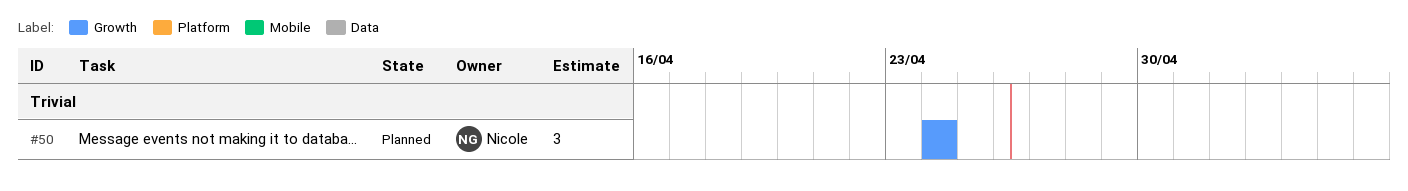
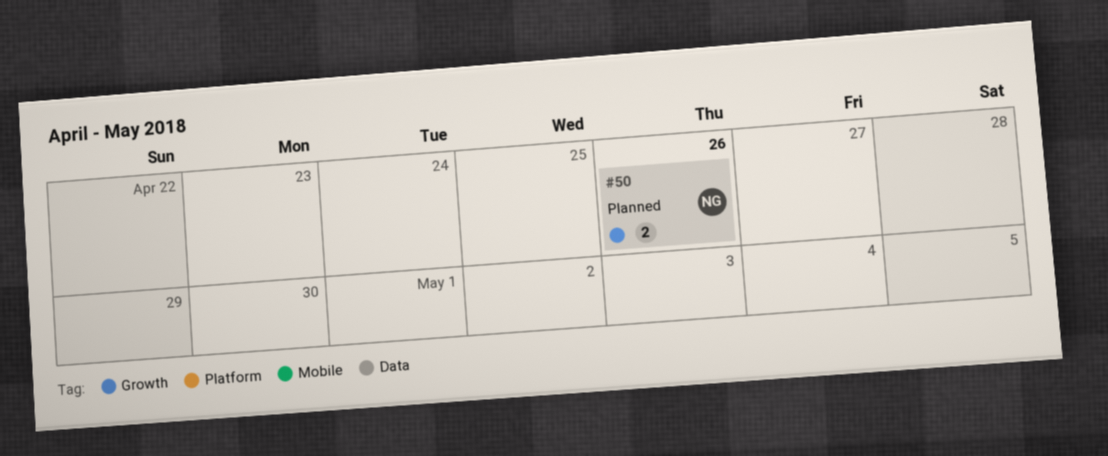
#50, estimate: 3 -> 2
#50, due: Apr 24 -> Apr 26

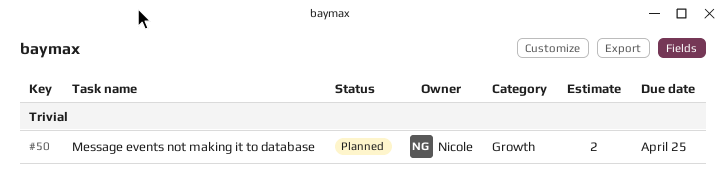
#50, due: Apr 26 -> Apr 25

